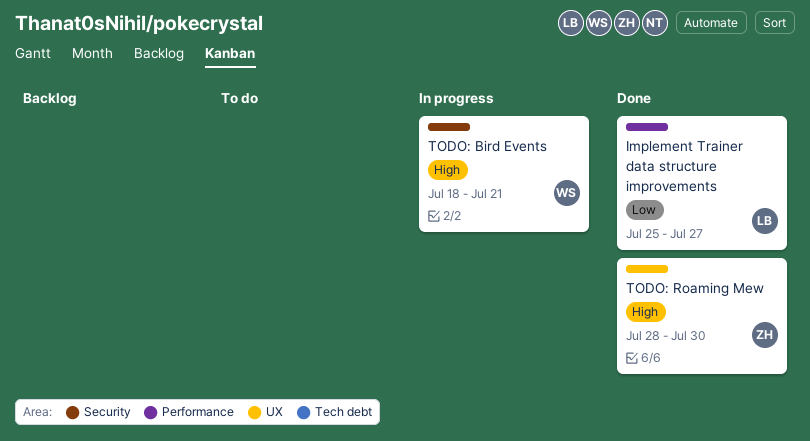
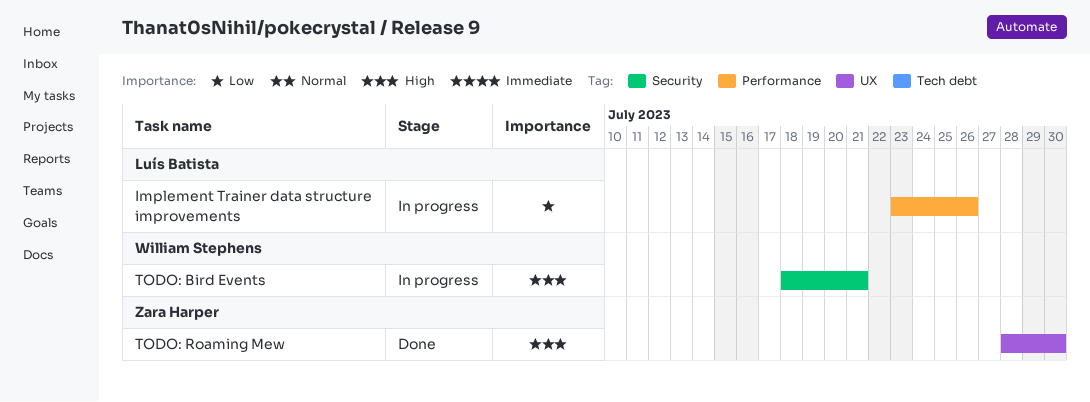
Implement Trainer data structure improvements, status: Done -> In progress
Implement Trainer data structure improvements, start: Jul 25 -> Jul 23
Implement Trainer data structure improvements, due: Jul 27 -> Jul 26

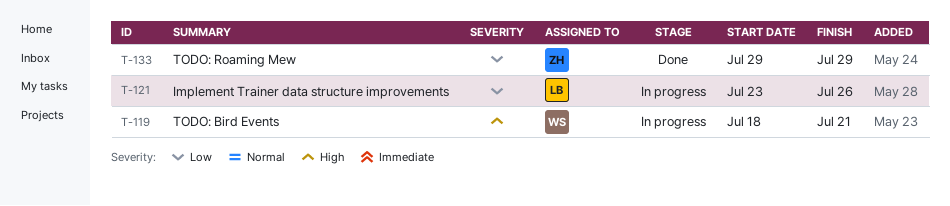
TODO: Roaming Mew, priority: High -> Low
TODO: Roaming Mew, start: Jul 28 -> Jul 29
TODO: Roaming Mew, due: Jul 30 -> Jul 29

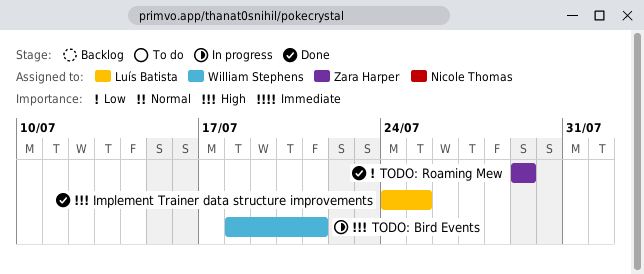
Implement Trainer data structure improvements, status: In progress -> Done
Implement Trainer data structure improvements, priority: Low -> High
Implement Trainer data structure improvements, start: Jul 23 -> Jul 24
Implement Trainer data structure improvements, due: Jul 26 -> Jul 25

